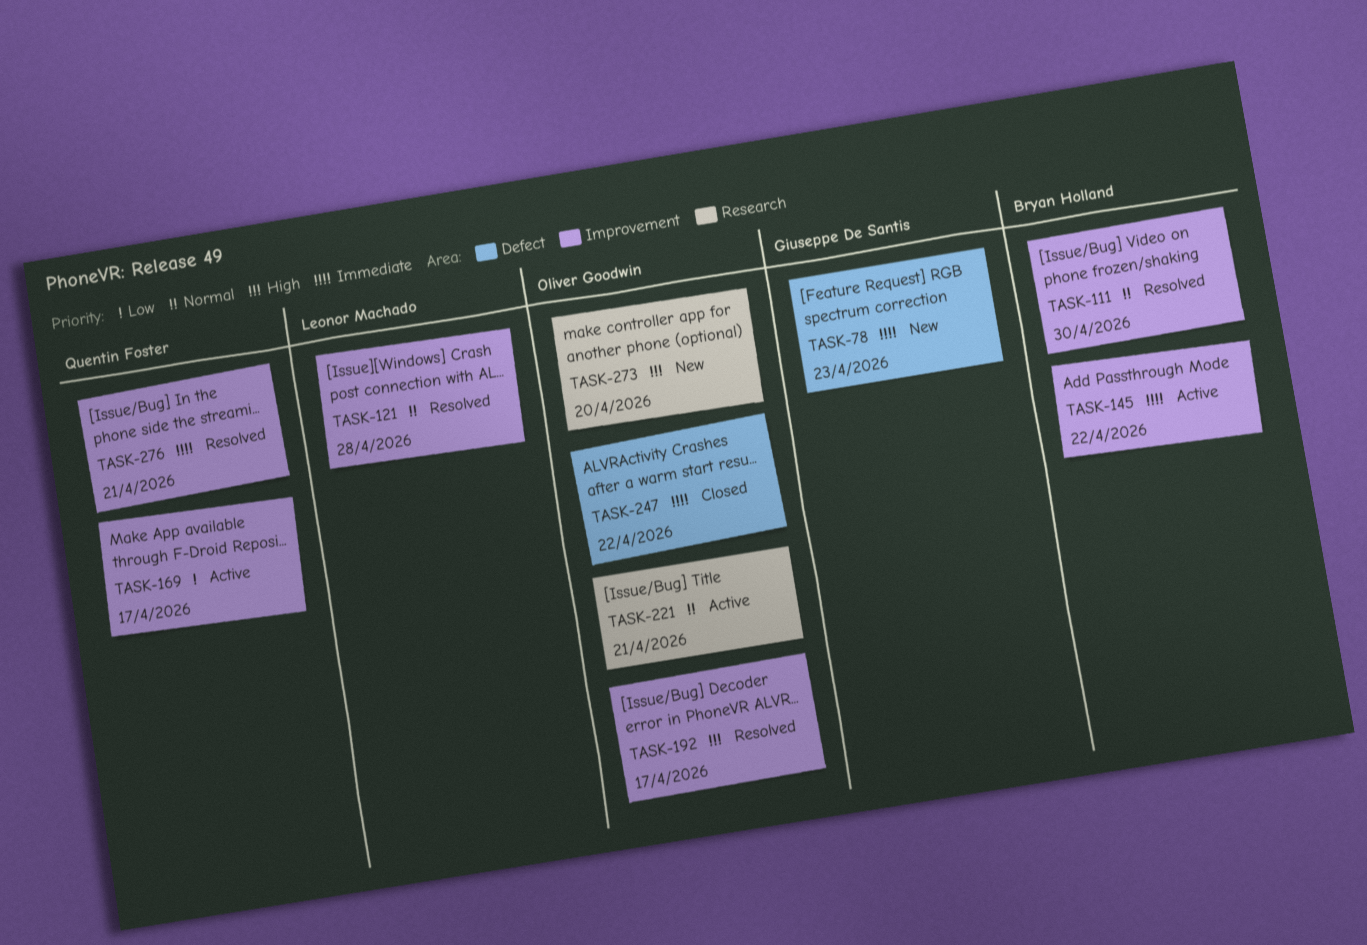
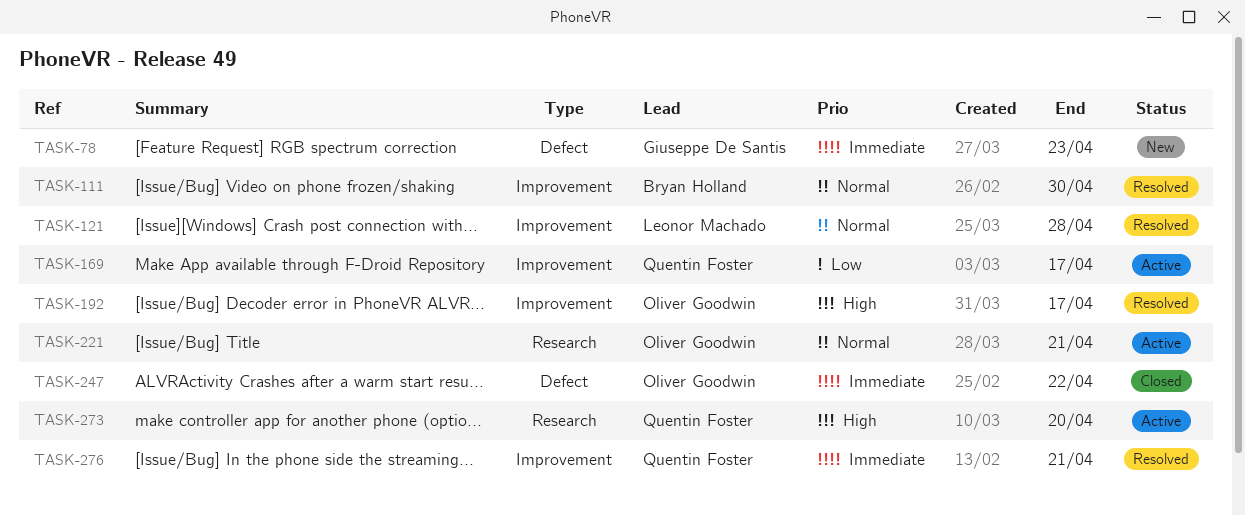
TASK-145: present -> none
TASK-273, status: New -> Active
TASK-273, owner: Oliver Goodwin -> Quentin Foster

